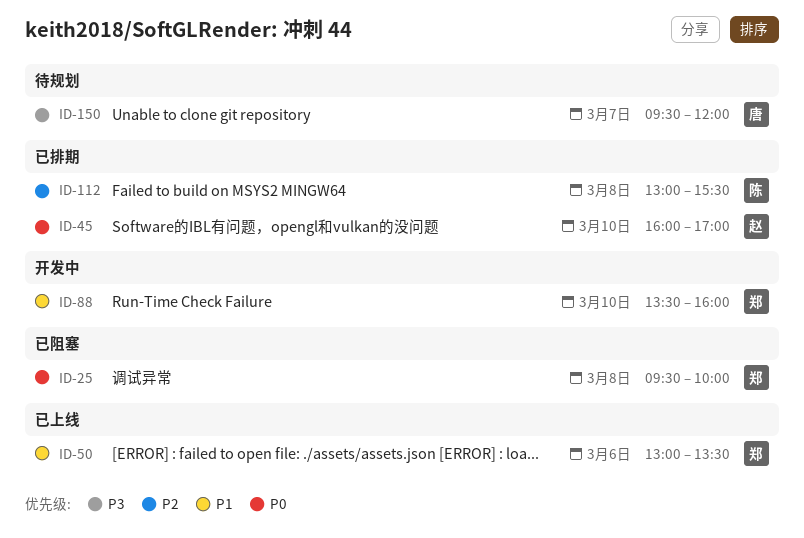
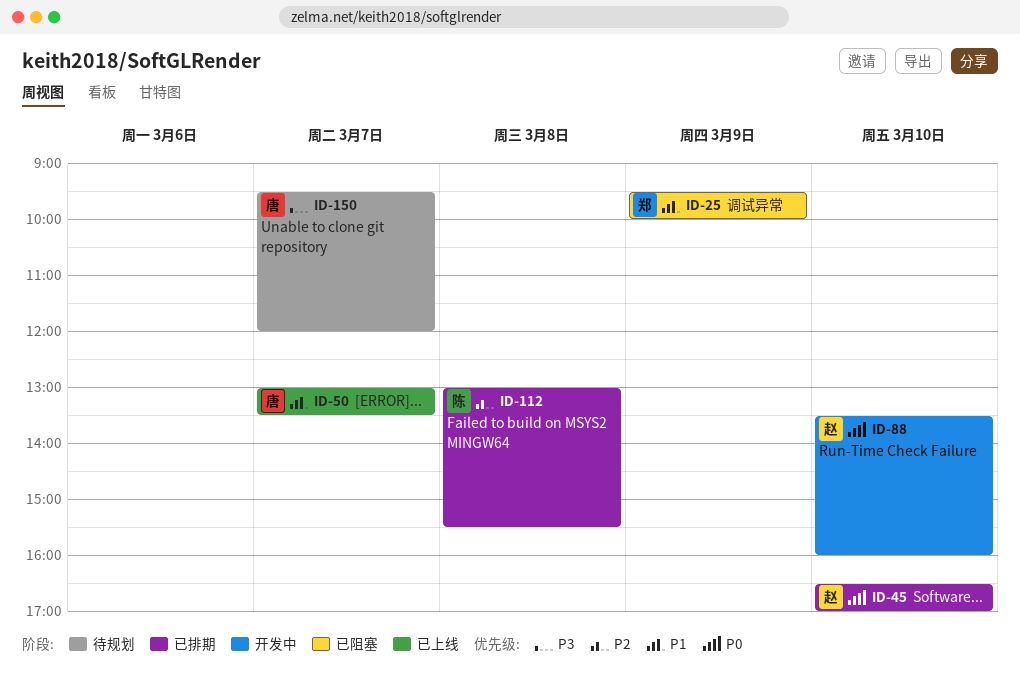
ID-25, priority: P0 -> P1
ID-25, day: Mar 8 -> Mar 9
ID-45, begins: 16:00 -> 16:30
ID-50, owner: 郑 -> 唐
ID-50, day: Mar 6 -> Mar 7
ID-88, owner: 郑 -> 赵
ID-88, priority: P1 -> P0

